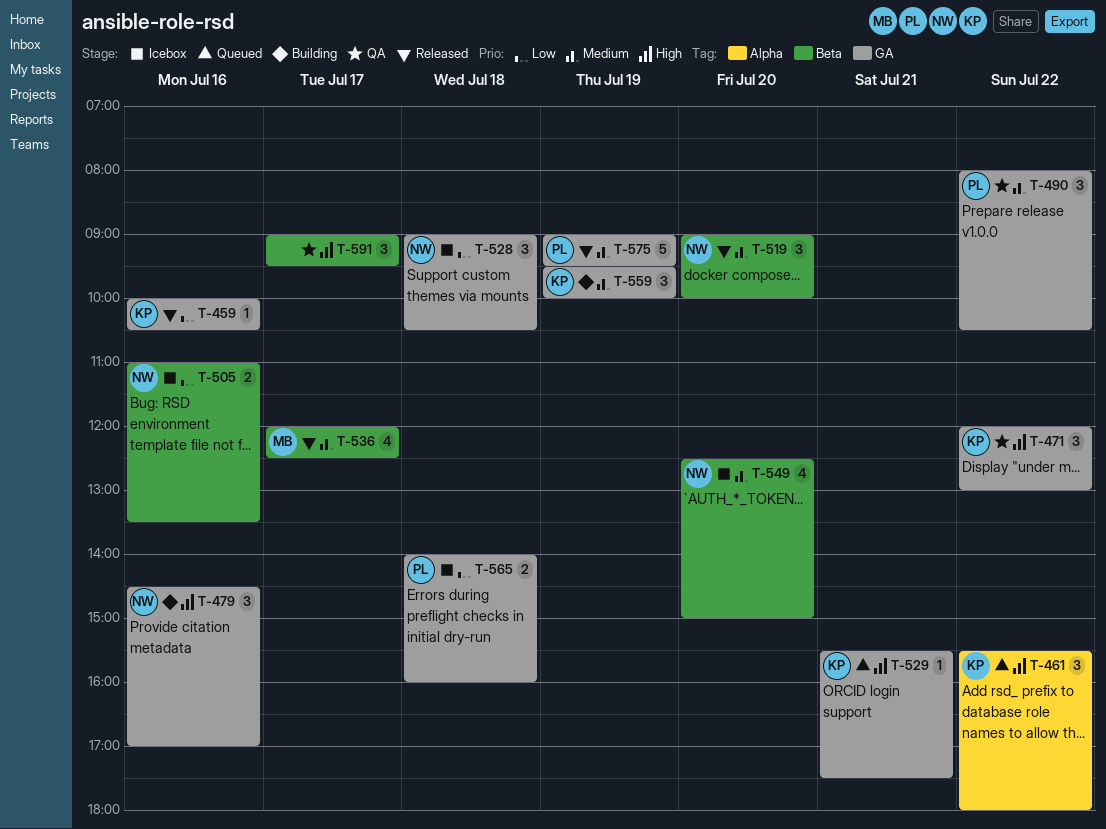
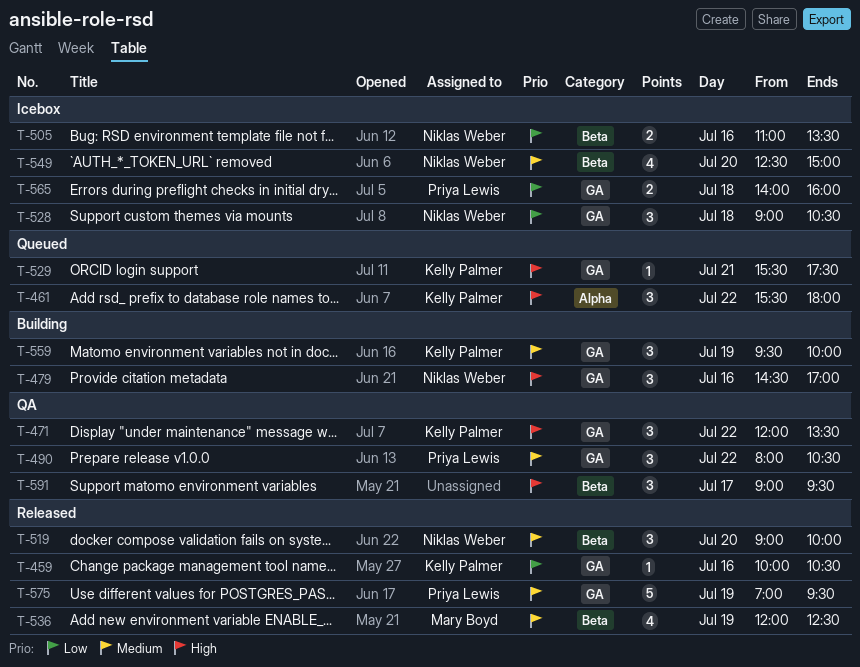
T-471, ends: 13:00 -> 13:30
T-536, day: Jul 17 -> Jul 19
T-575, begins: 09:00 -> 07:00

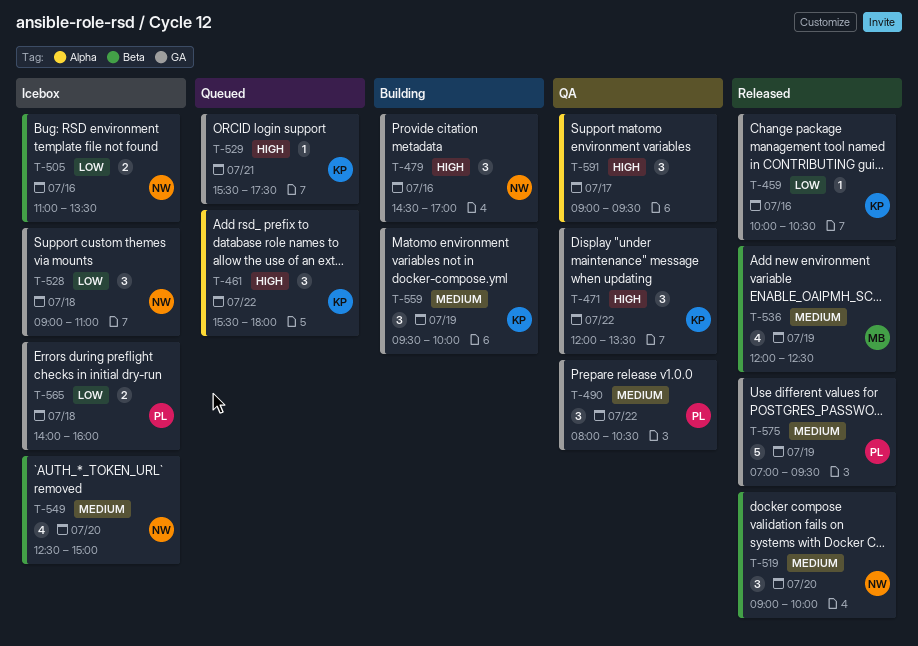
T-528, ends: 10:30 -> 11:00
T-591, label: Beta -> Alpha

